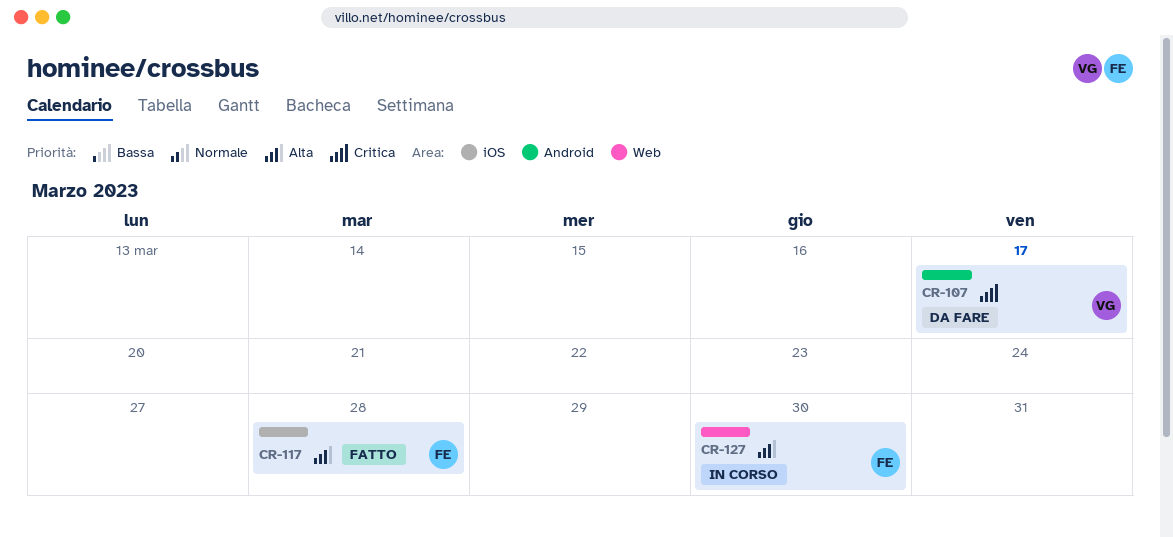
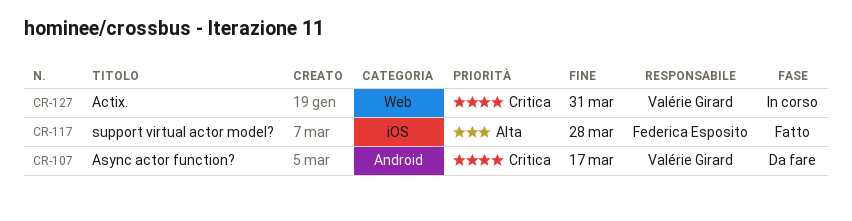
CR-127, owner: Federica Esposito -> Valérie Girard
CR-127, priority: Alta -> Critica
CR-127, due: Mar 30 -> Mar 31

